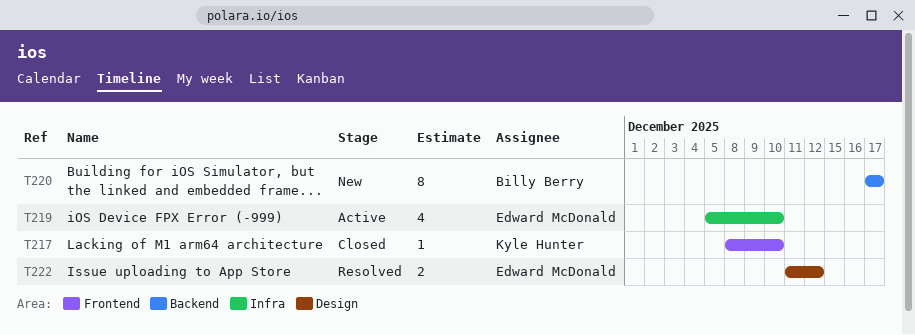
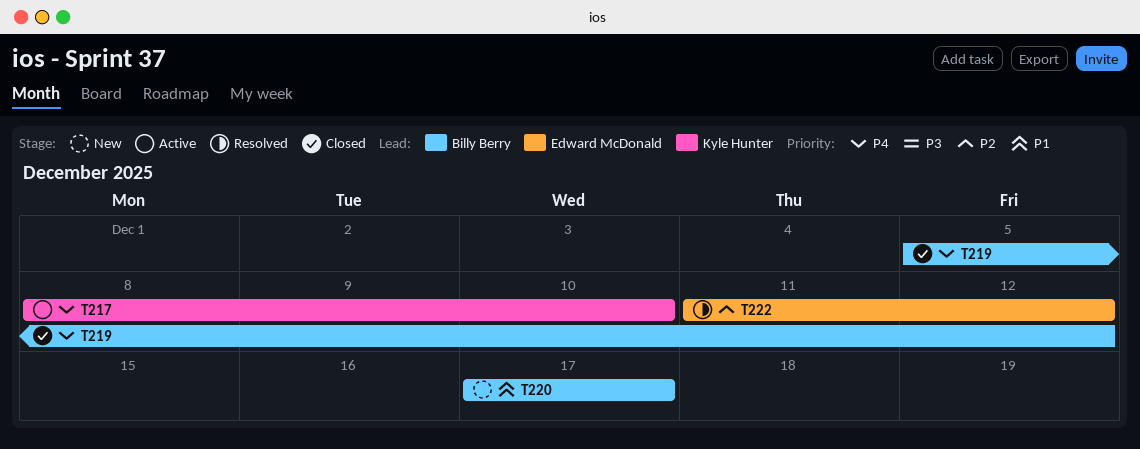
T217, status: Closed -> Active
T219, status: Active -> Closed
T219, owner: Edward McDonald -> Billy Berry
T219, due: Dec 10 -> Dec 12

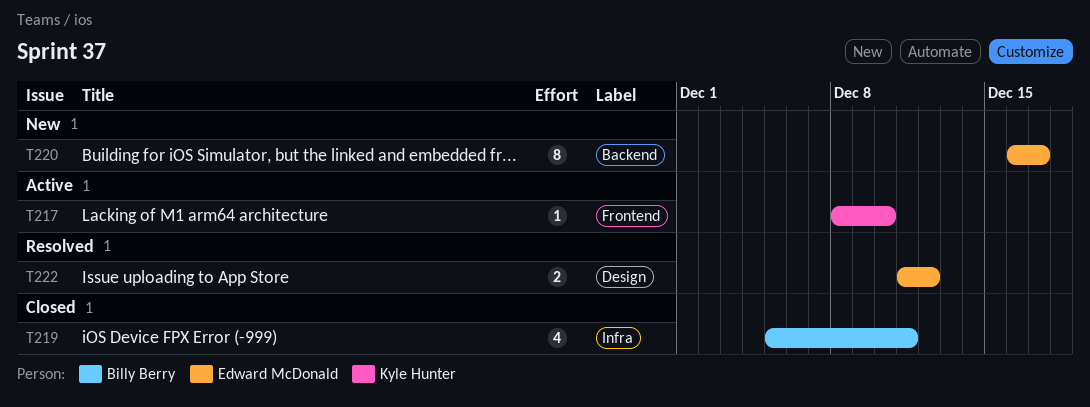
T219, due: Dec 12 -> Dec 11
T220, owner: Billy Berry -> Edward McDonald
T220, start: Dec 17 -> Dec 16

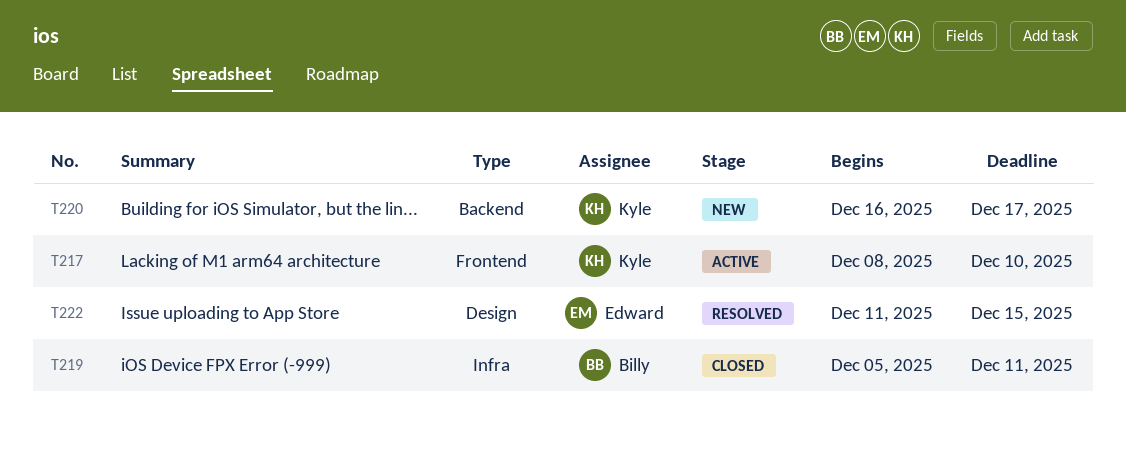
T220, owner: Edward McDonald -> Kyle Hunter
T222, due: Dec 12 -> Dec 15

